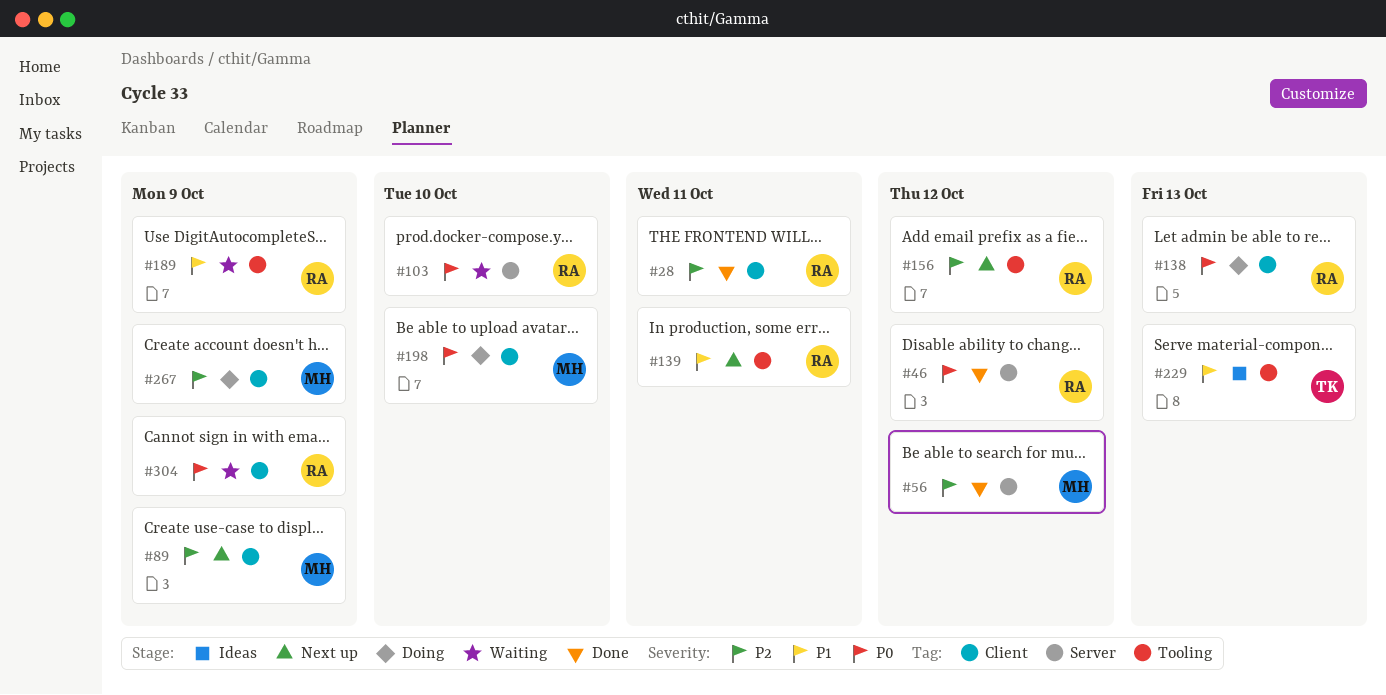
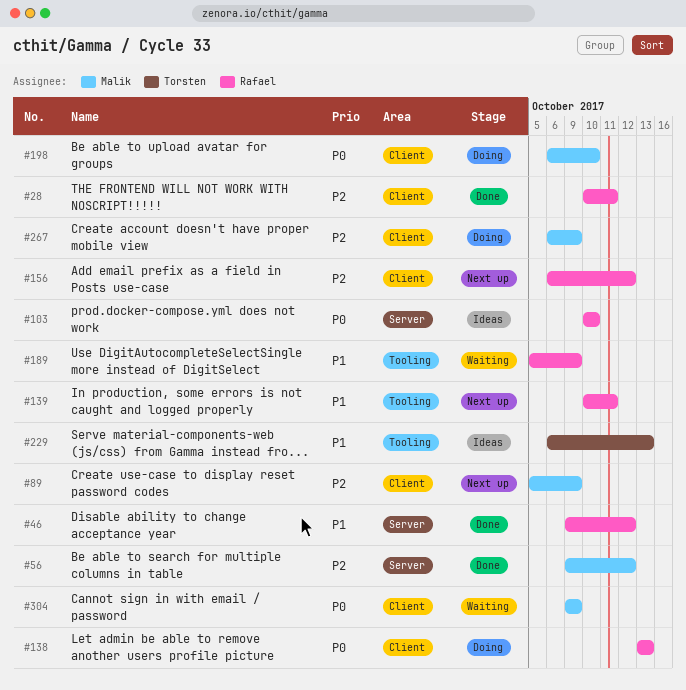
#46, priority: P0 -> P1
#103, status: Waiting -> Ideas
#156, label: Tooling -> Client
#304, owner: Rafael -> Malik

